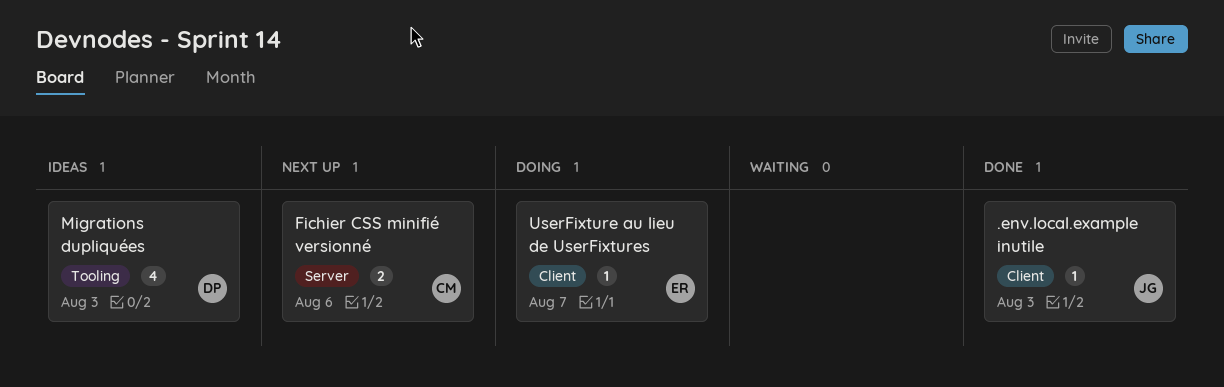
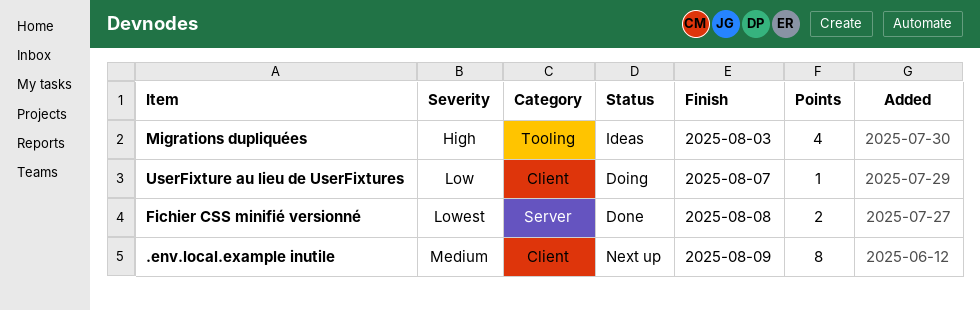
.env.local.example inutile, status: Done -> Next up
.env.local.example inutile, estimate: 1 -> 8
.env.local.example inutile, due: Aug 3 -> Aug 9
Fichier CSS minifié versionné, status: Next up -> Done
Fichier CSS minifié versionné, due: Aug 6 -> Aug 8

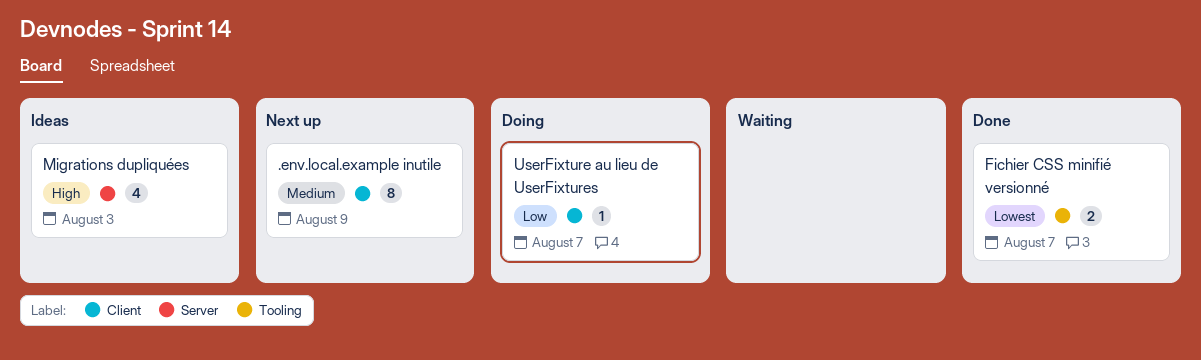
Fichier CSS minifié versionné, label: Server -> Tooling
Fichier CSS minifié versionné, due: Aug 8 -> Aug 7
Migrations dupliquées, label: Tooling -> Server

